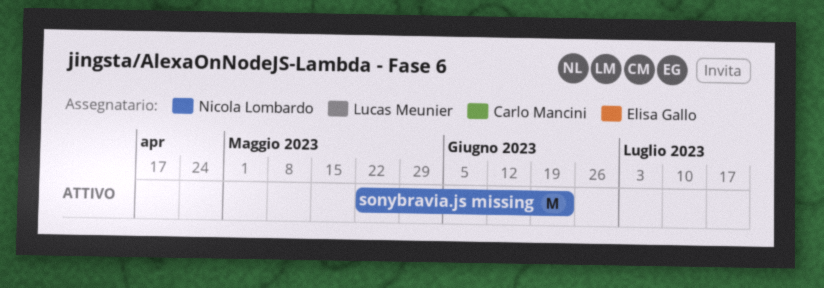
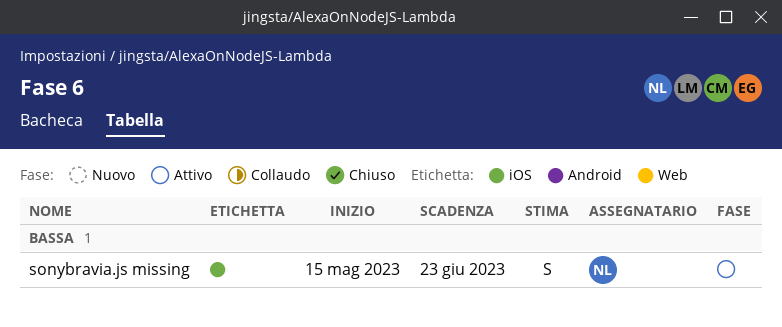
sonybravia.js missing, estimate: M -> S
sonybravia.js missing, start: May 22 -> May 15

